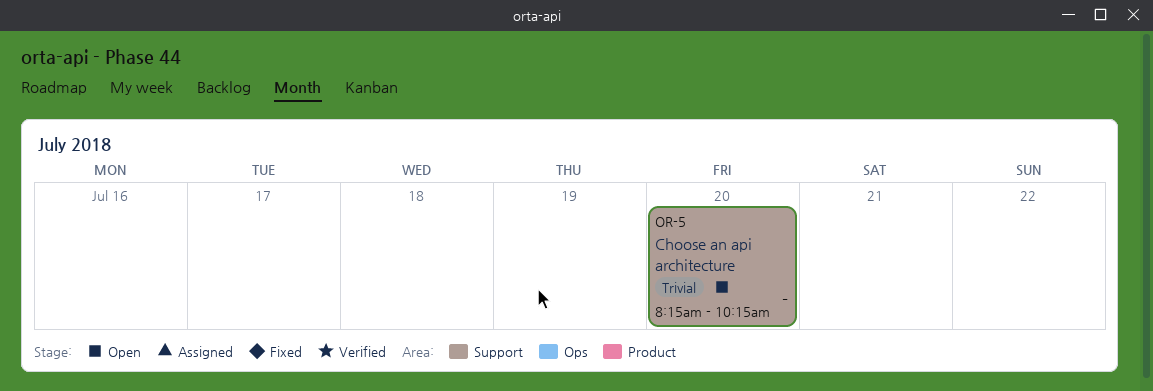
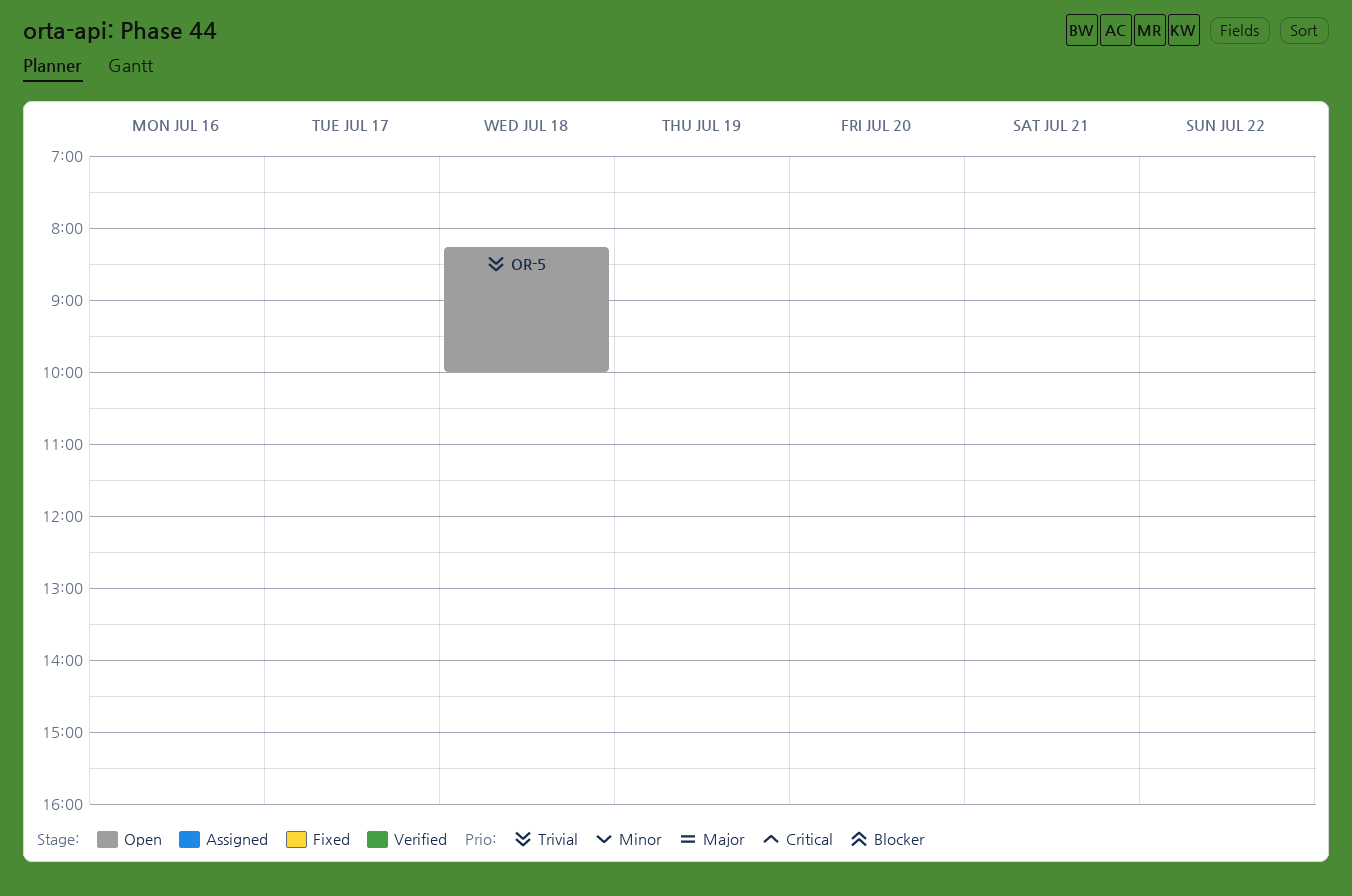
OR-5, day: Jul 20 -> Jul 18
OR-5, ends: 10:15 -> 10:00

